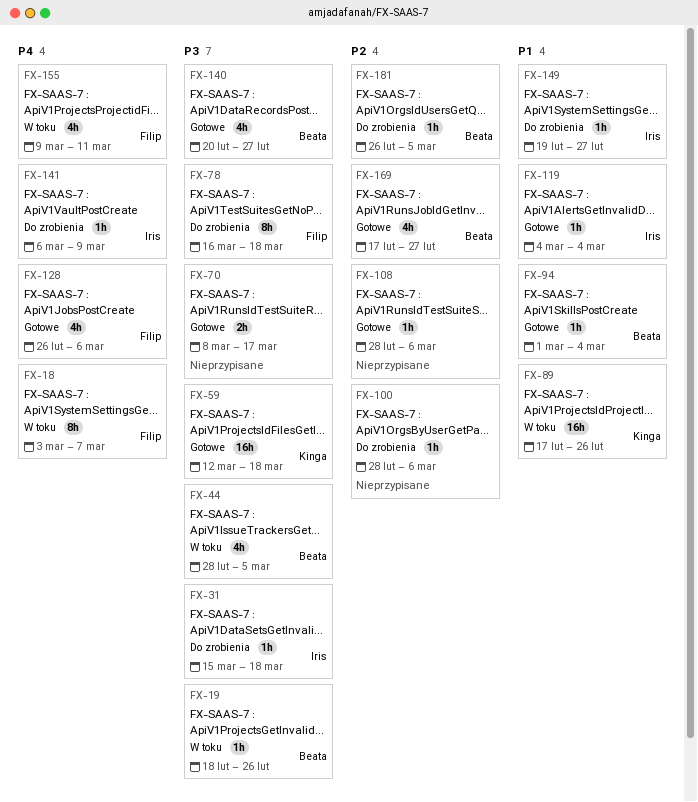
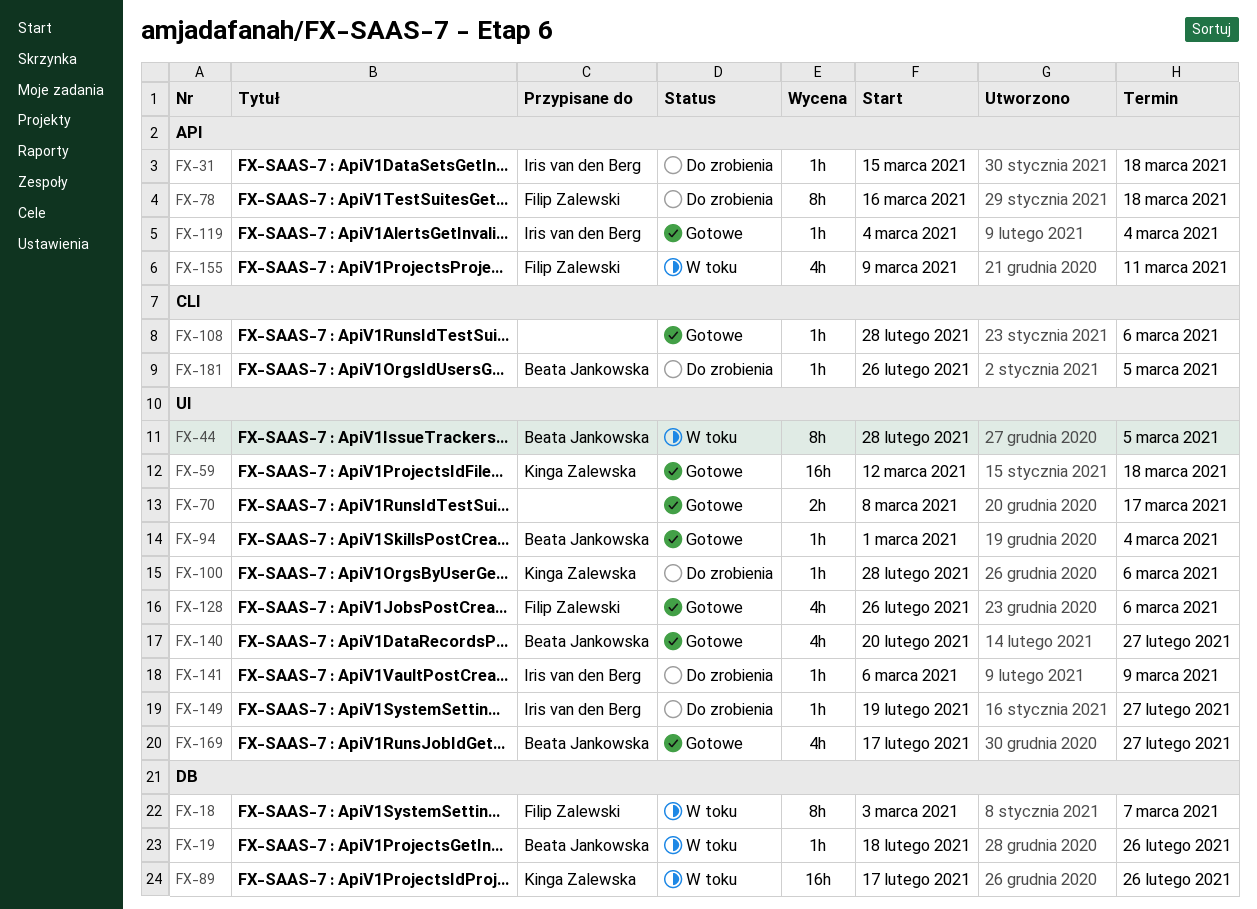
FX-44, estimate: 4h -> 8h
FX-100, owner: none -> Kinga Zalewska

